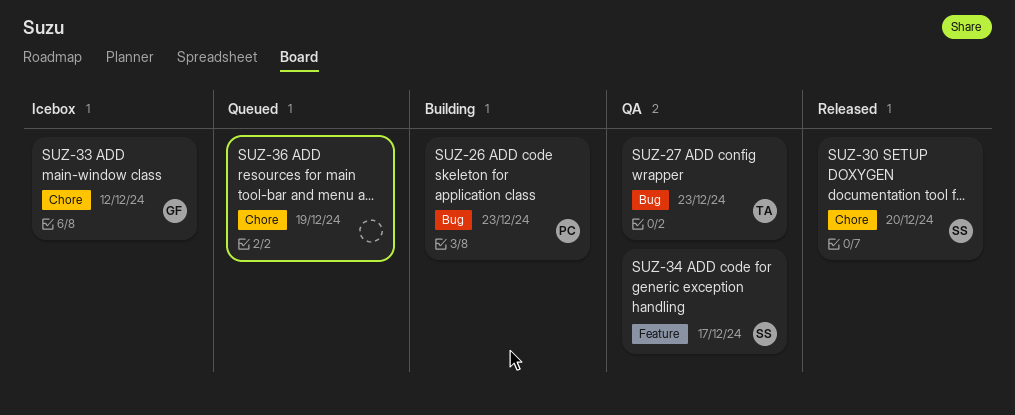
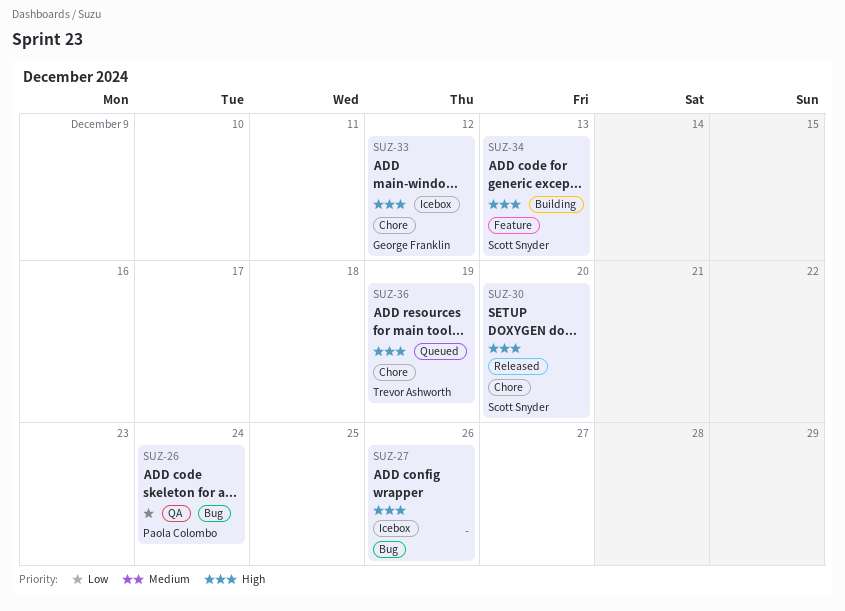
SUZ-26, status: Building -> QA
SUZ-26, due: Dec 23 -> Dec 24
SUZ-27, status: QA -> Icebox
SUZ-27, owner: Trevor Ashworth -> none
SUZ-27, due: Dec 23 -> Dec 26
SUZ-34, status: QA -> Building
SUZ-34, due: Dec 17 -> Dec 13
SUZ-36, owner: none -> Trevor Ashworth

